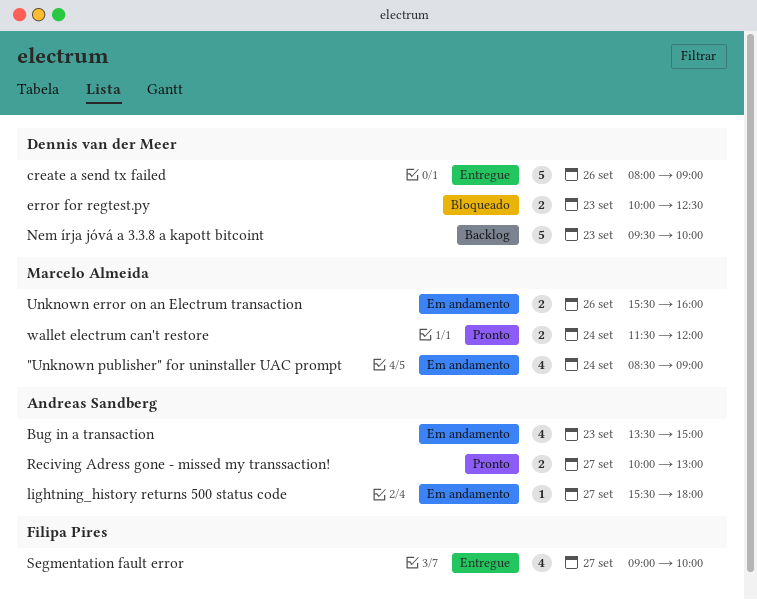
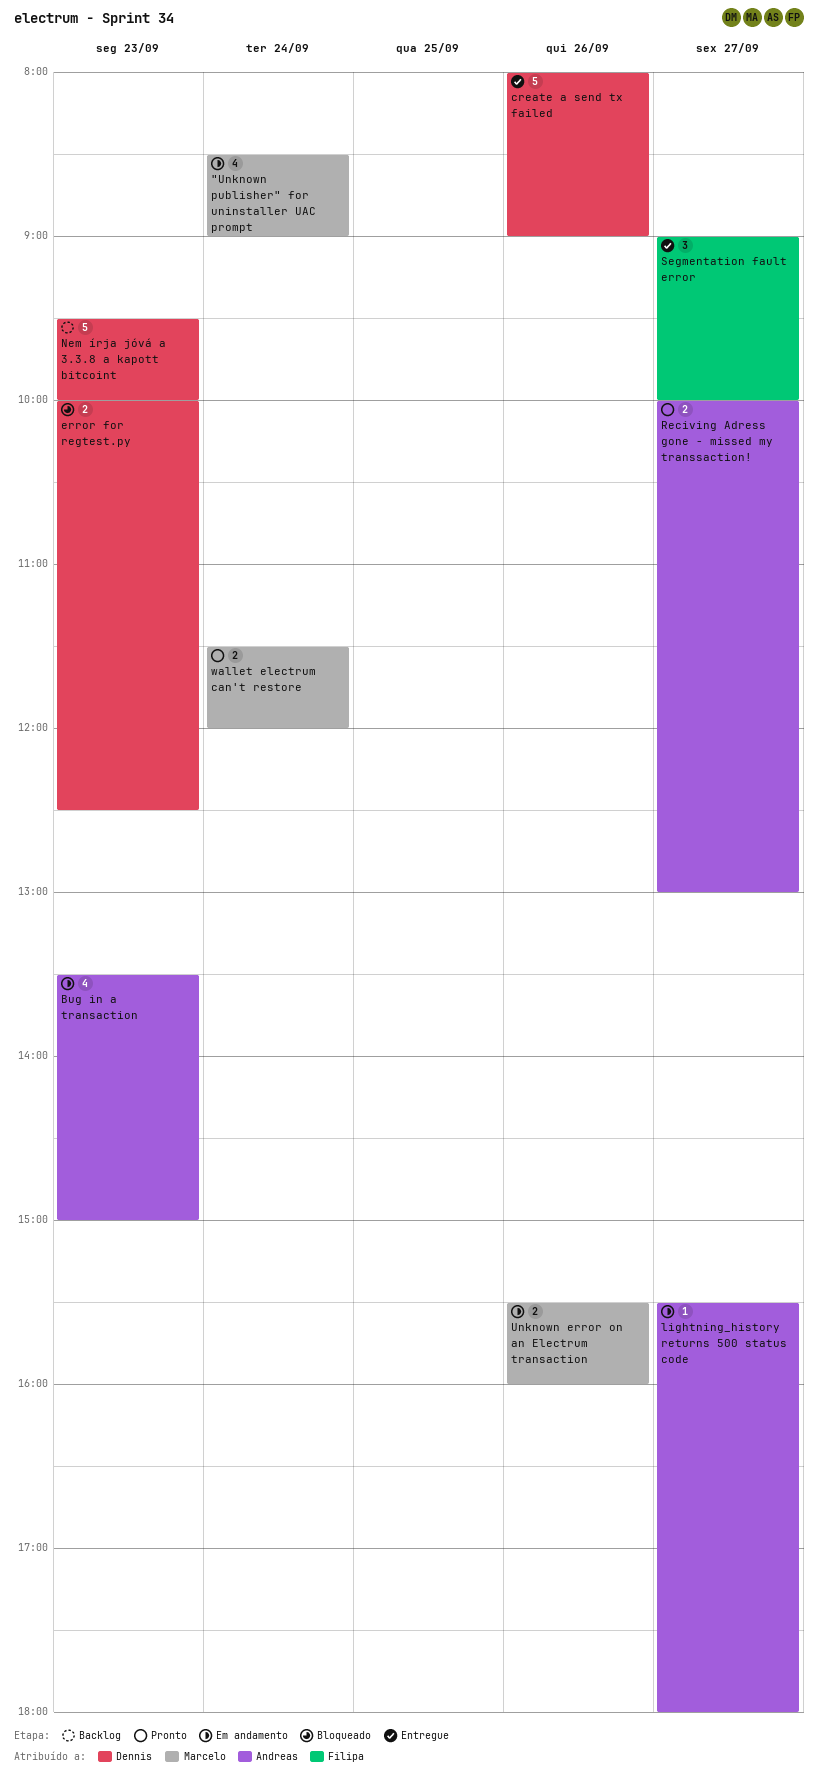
Segmentation fault error, estimate: 4 -> 3

